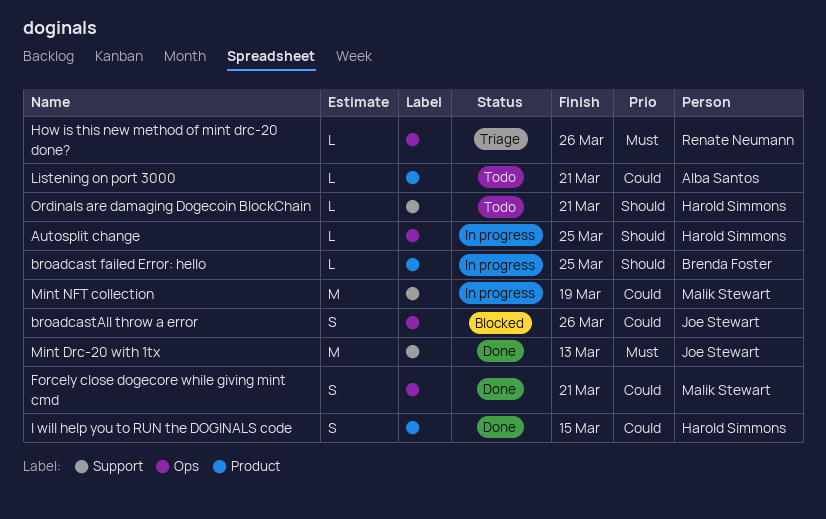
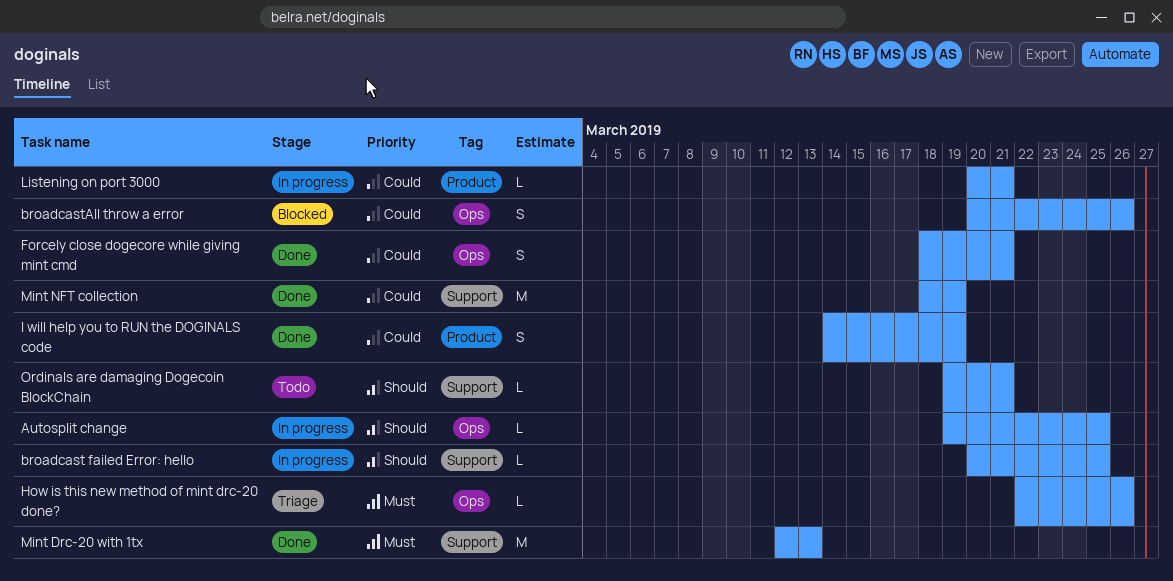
broadcast failed Error: hello, label: Product -> Support
I will help you to RUN the DOGINALS code, due: Mar 15 -> Mar 19
Listening on port 3000, status: Todo -> In progress
Mint NFT collection, status: In progress -> Done

